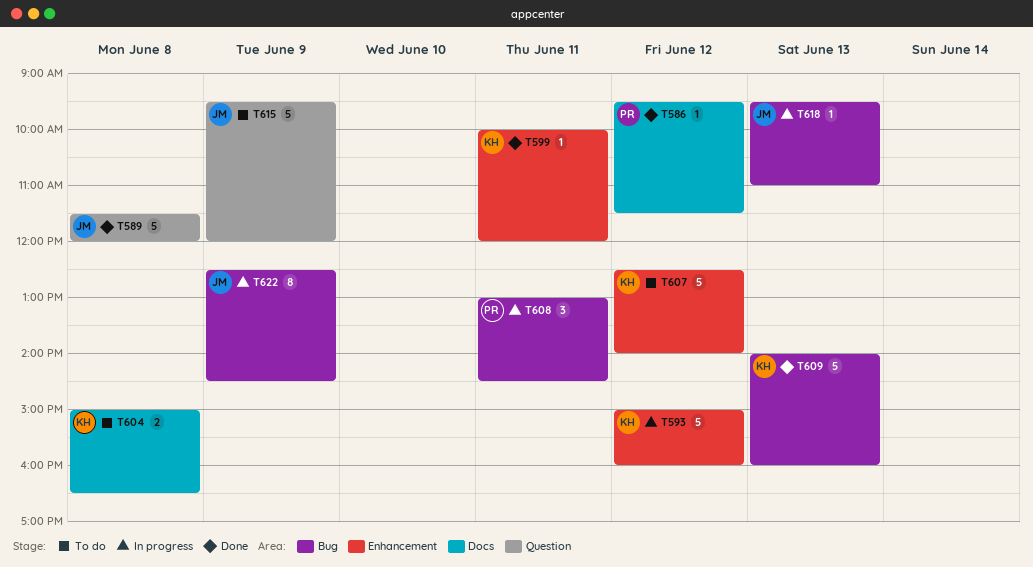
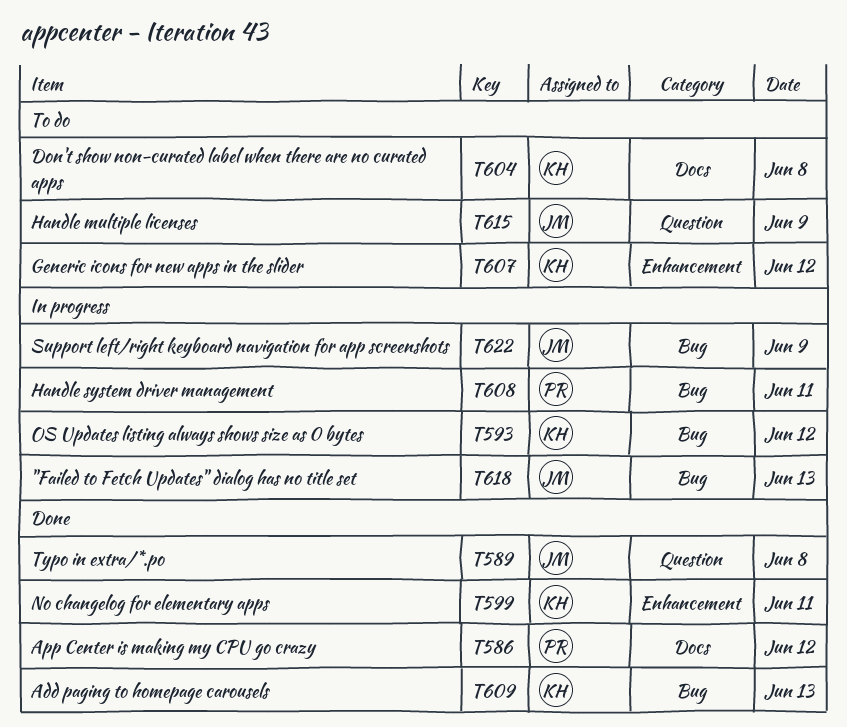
T593, label: Enhancement -> Bug

